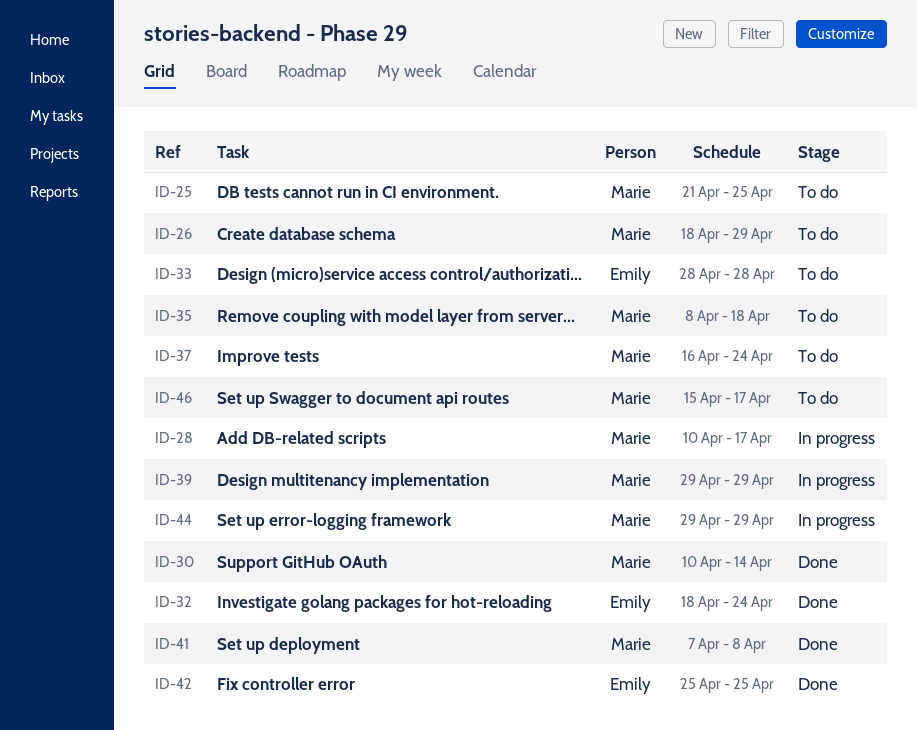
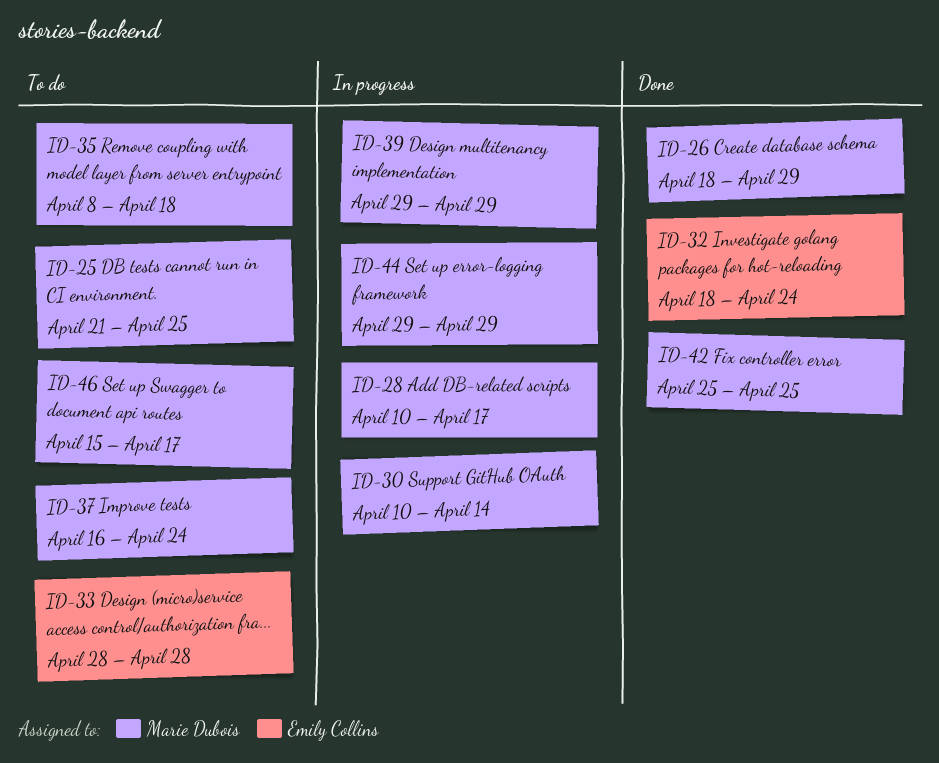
ID-26, status: To do -> Done
ID-30, status: Done -> In progress
ID-41: present -> none
ID-42, owner: Emily Collins -> Marie Dubois

